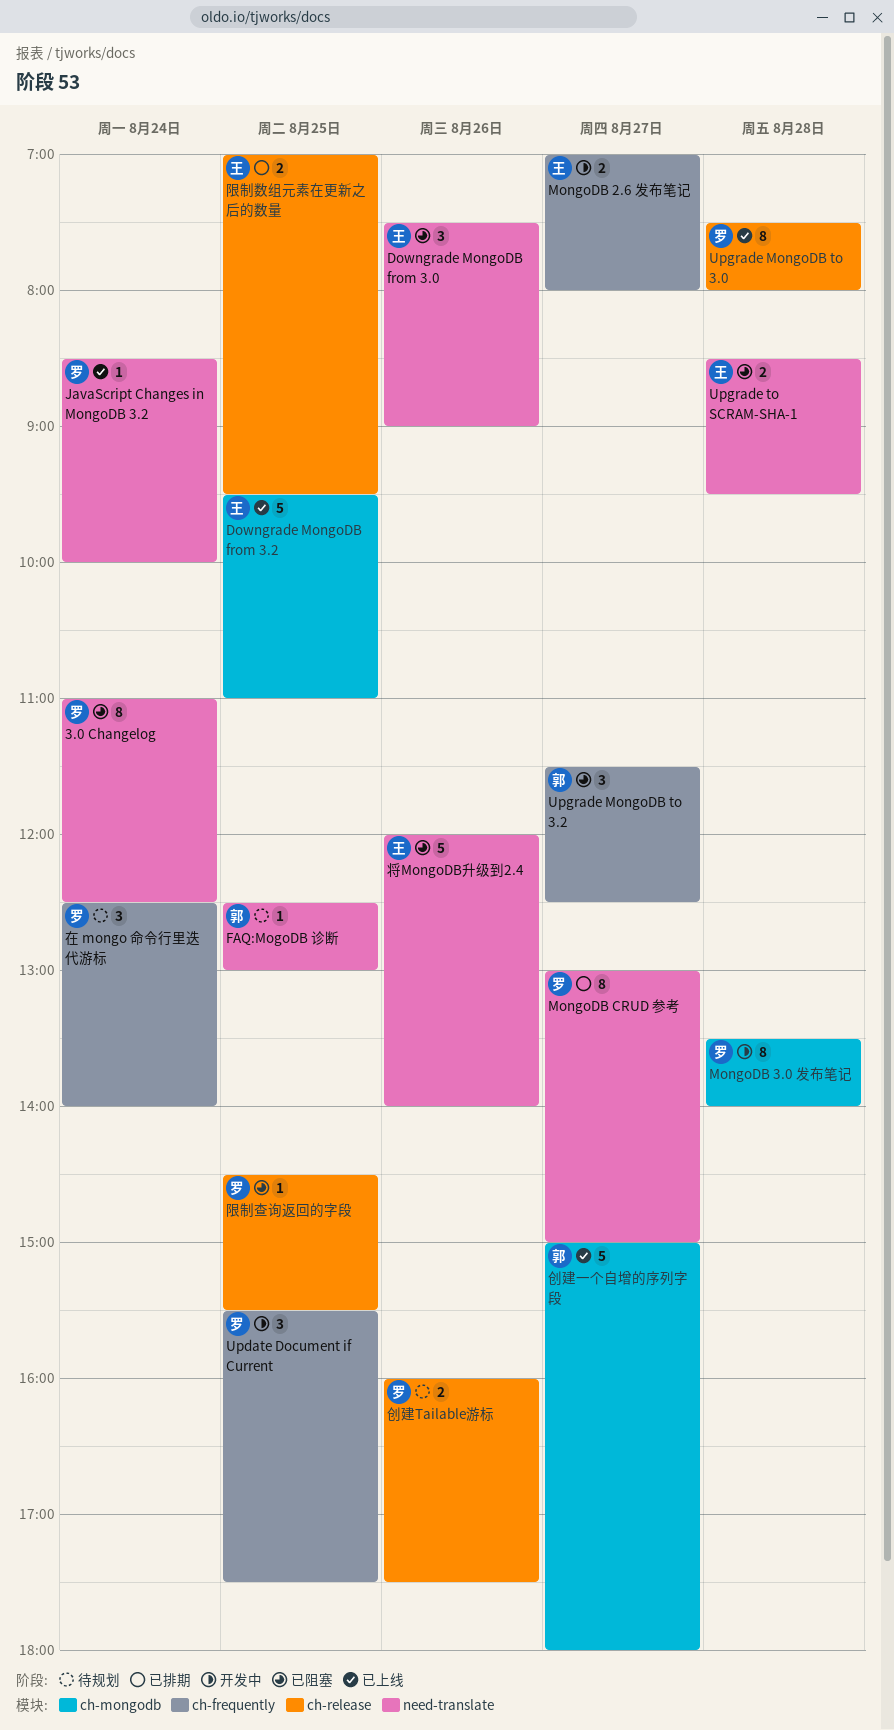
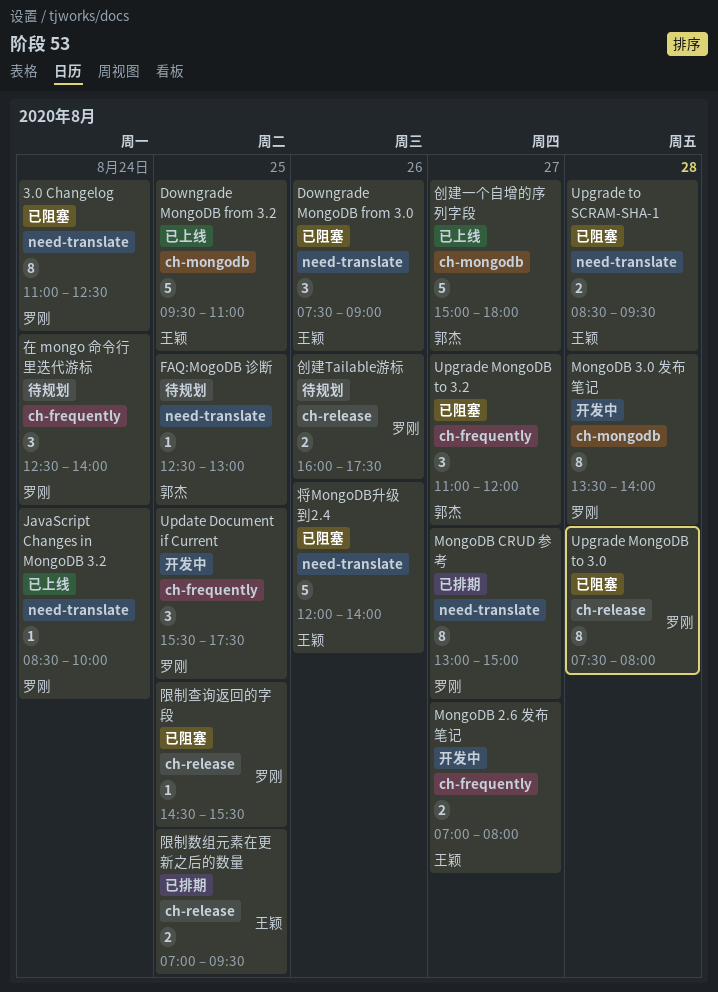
Upgrade MongoDB to 3.0, status: 已上线 -> 已阻塞
Upgrade MongoDB to 3.2, begins: 11:30 -> 11:00
Upgrade MongoDB to 3.2, ends: 12:30 -> 12:00

